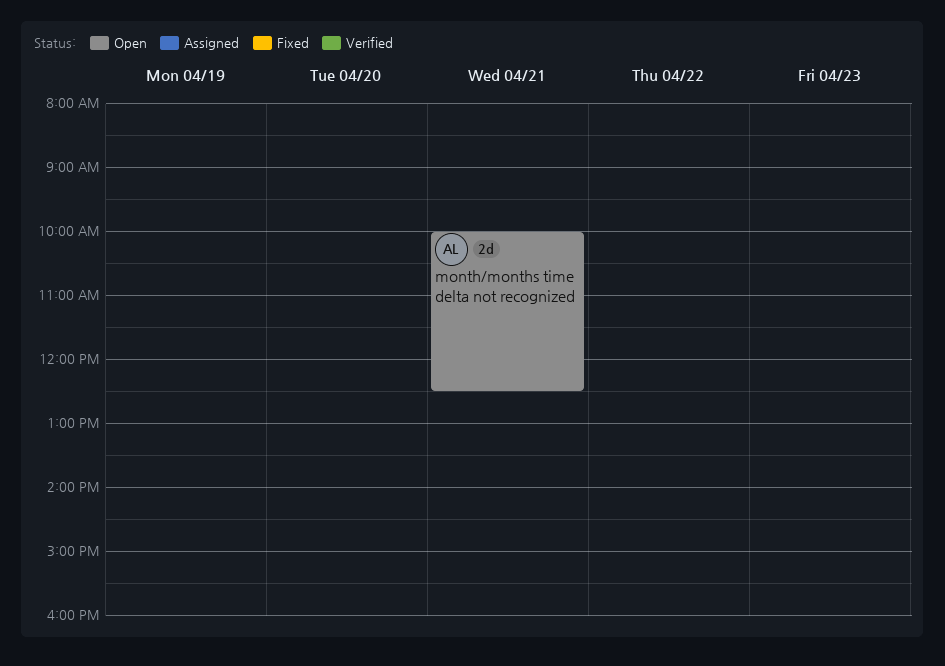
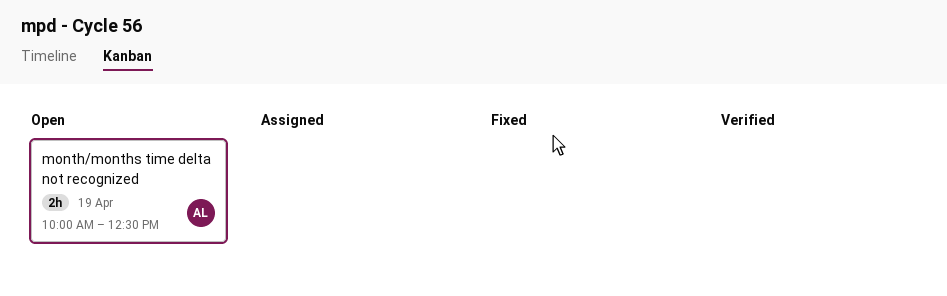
month/months time delta not recognized, estimate: 2d -> 2h
month/months time delta not recognized, day: Apr 21 -> Apr 19

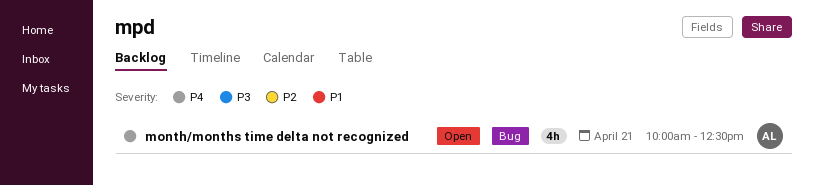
month/months time delta not recognized, estimate: 2h -> 4h
month/months time delta not recognized, day: Apr 19 -> Apr 21

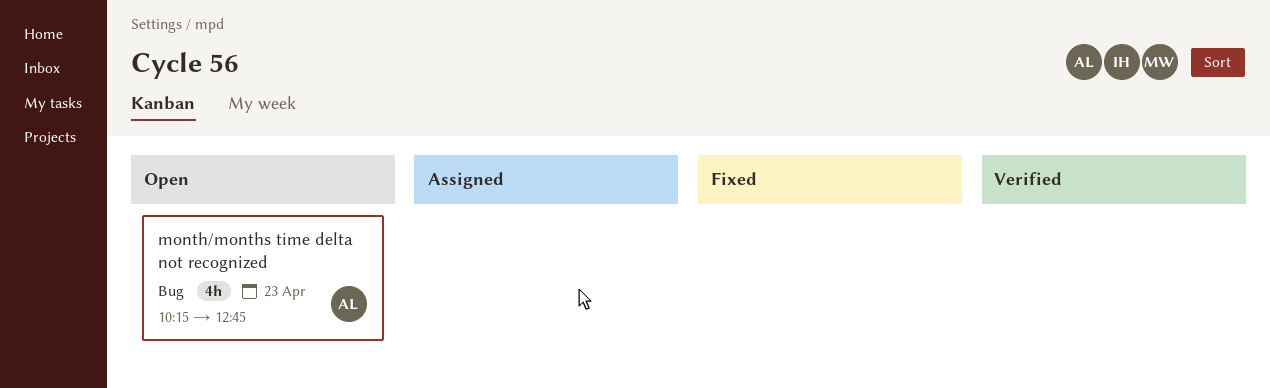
month/months time delta not recognized, day: Apr 21 -> Apr 23
month/months time delta not recognized, begins: 10:00 -> 10:15
month/months time delta not recognized, ends: 12:30 -> 12:45

